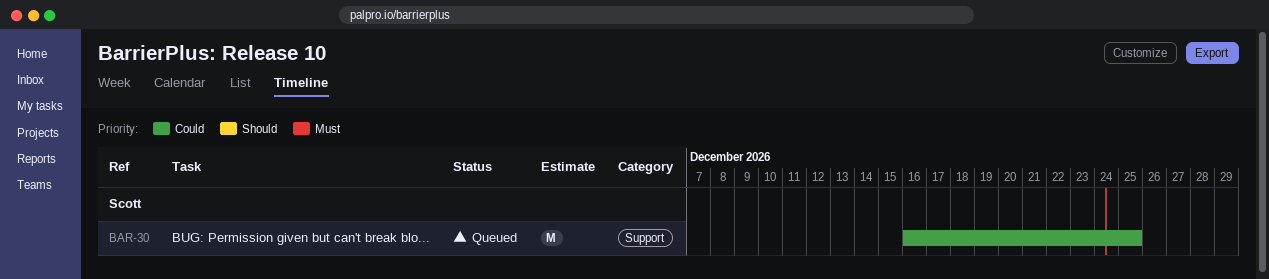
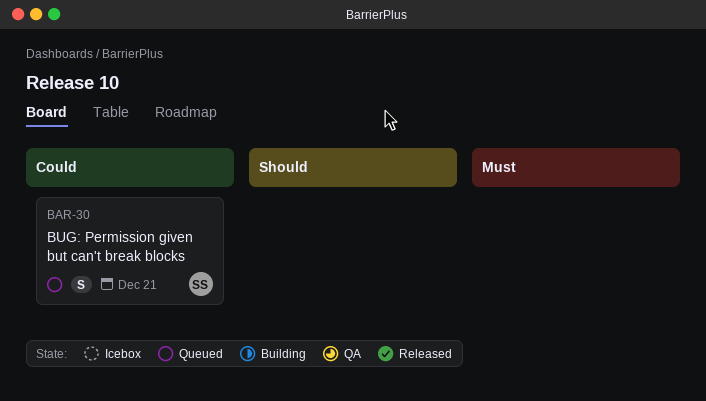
BAR-30, estimate: M -> S
BAR-30, due: Dec 25 -> Dec 21

